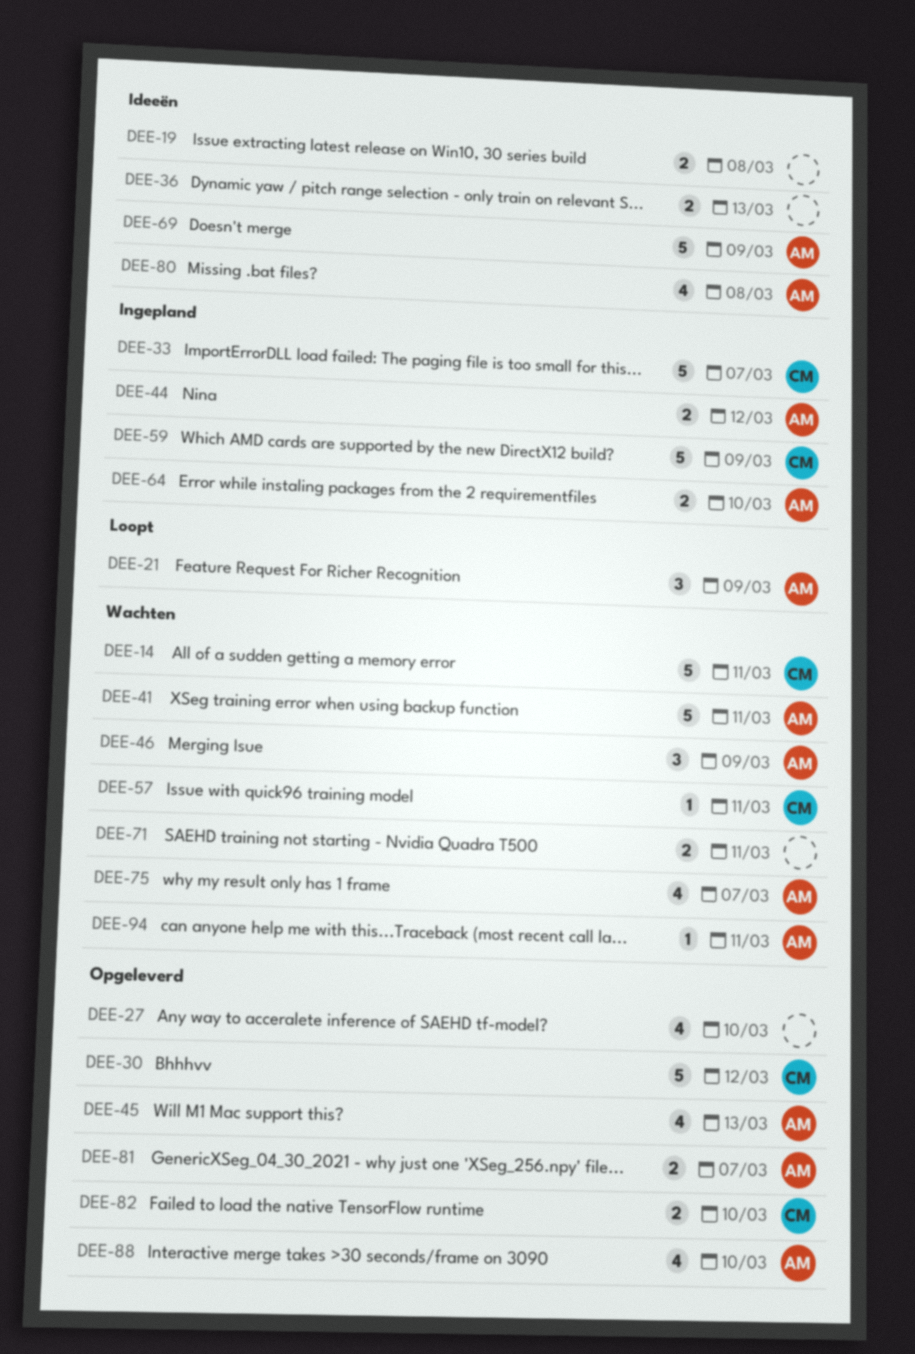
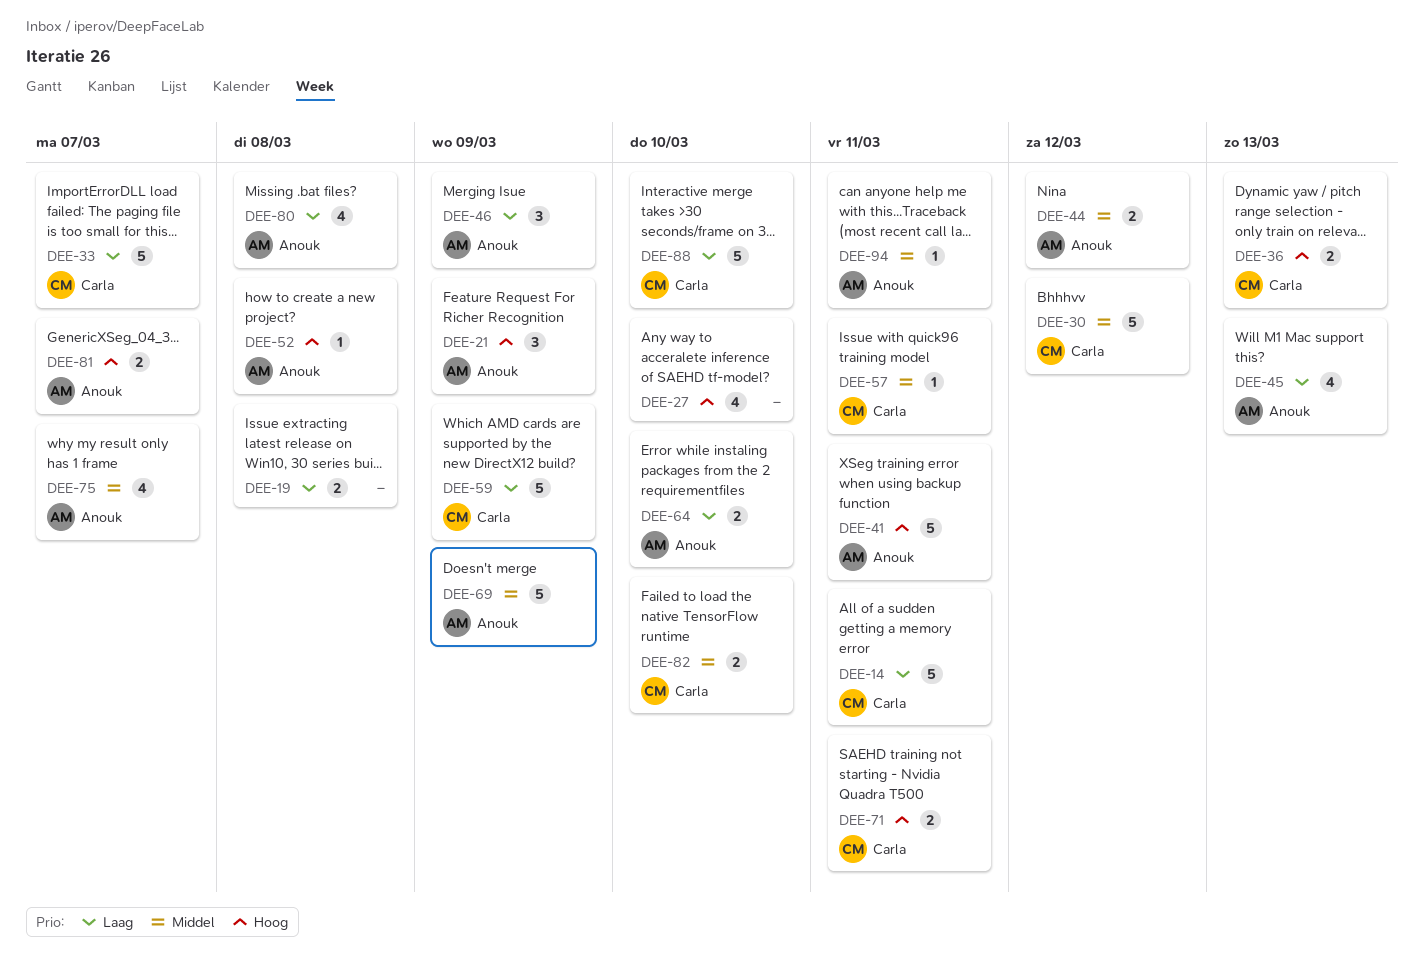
DEE-36, owner: none -> Carla
DEE-52: none -> present
DEE-71, owner: none -> Carla
DEE-88, owner: Anouk -> Carla
DEE-88, estimate: 4 -> 5

